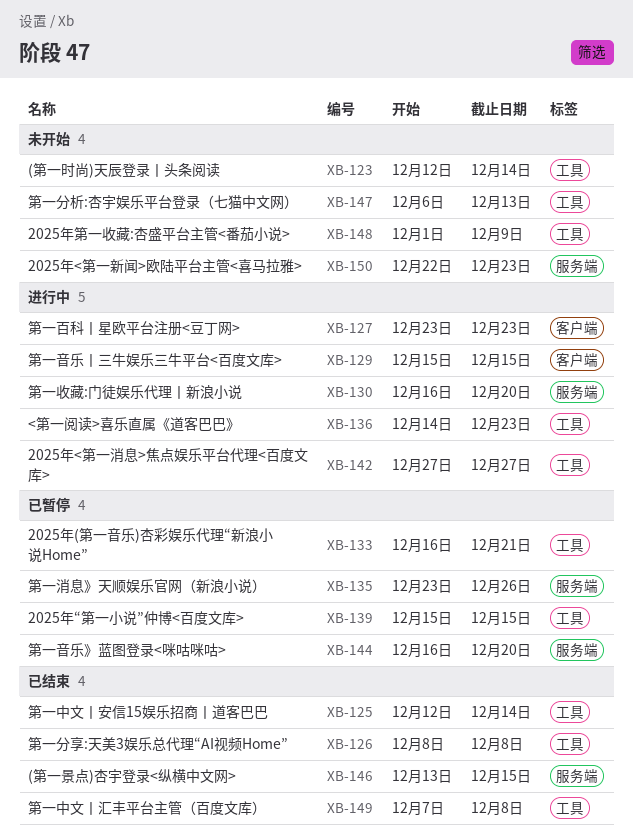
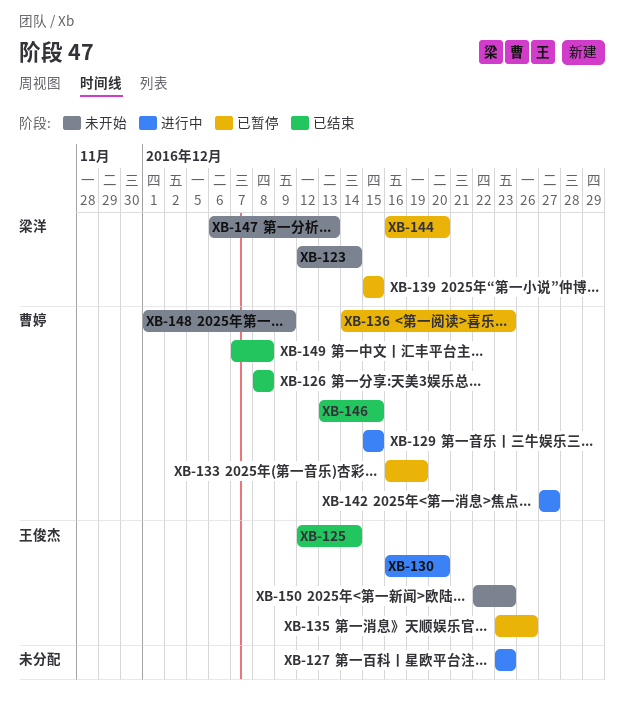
XB-133, due: Dec 21 -> Dec 19
XB-136, status: 进行中 -> 已暂停

